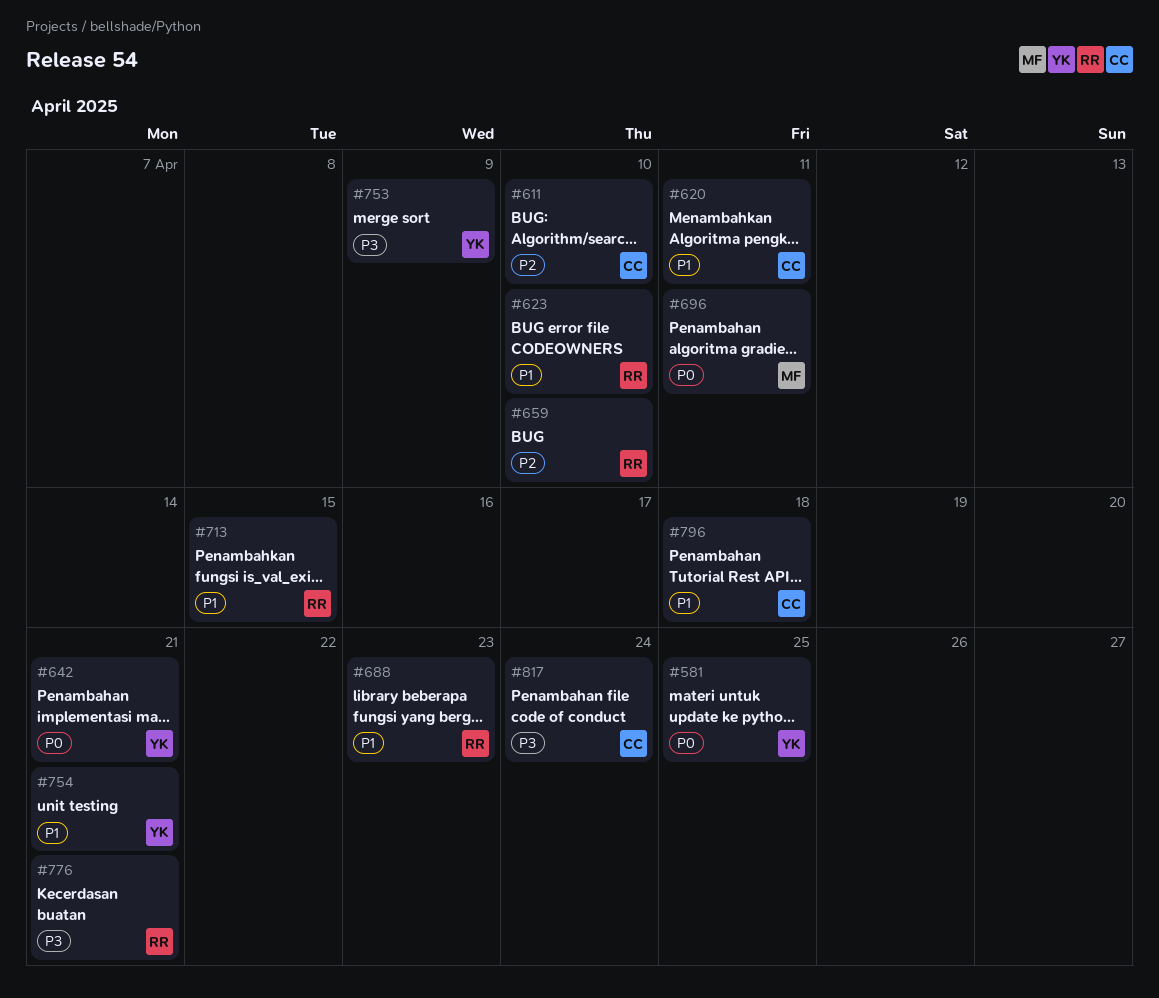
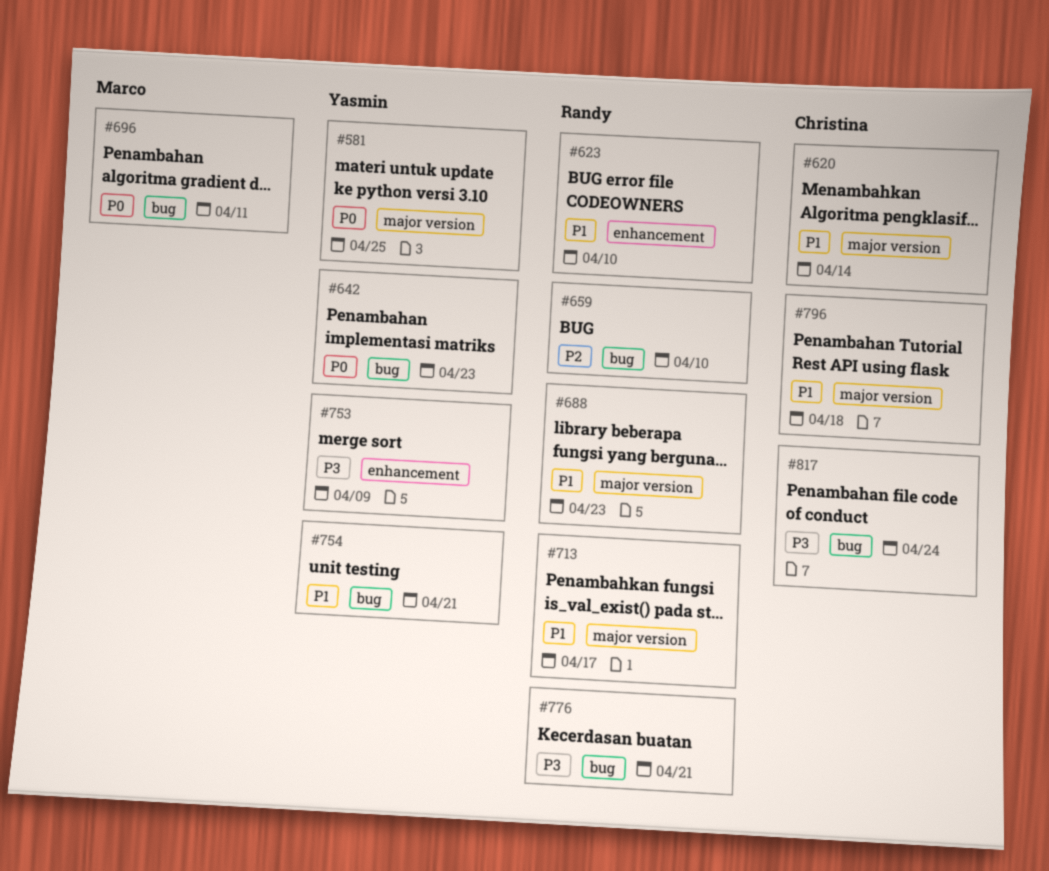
#611: present -> none
#620, due: Apr 11 -> Apr 14
#642, due: Apr 21 -> Apr 23
#713, due: Apr 15 -> Apr 17

